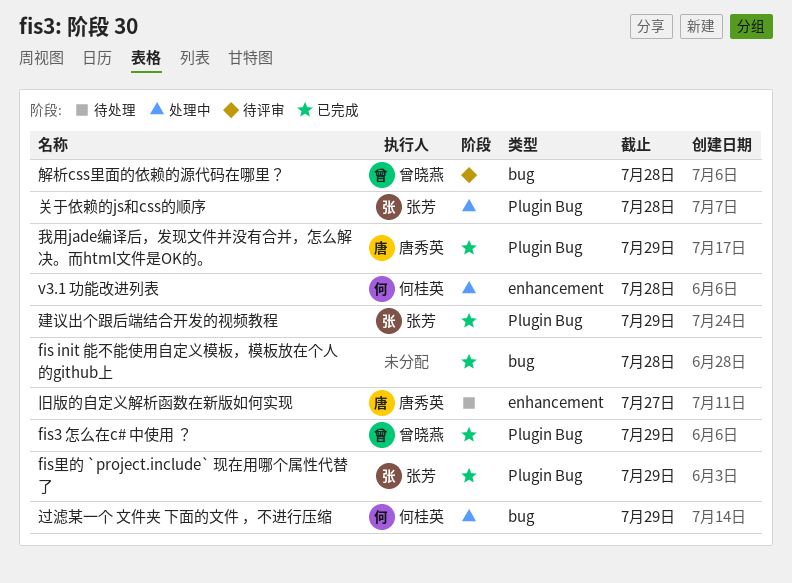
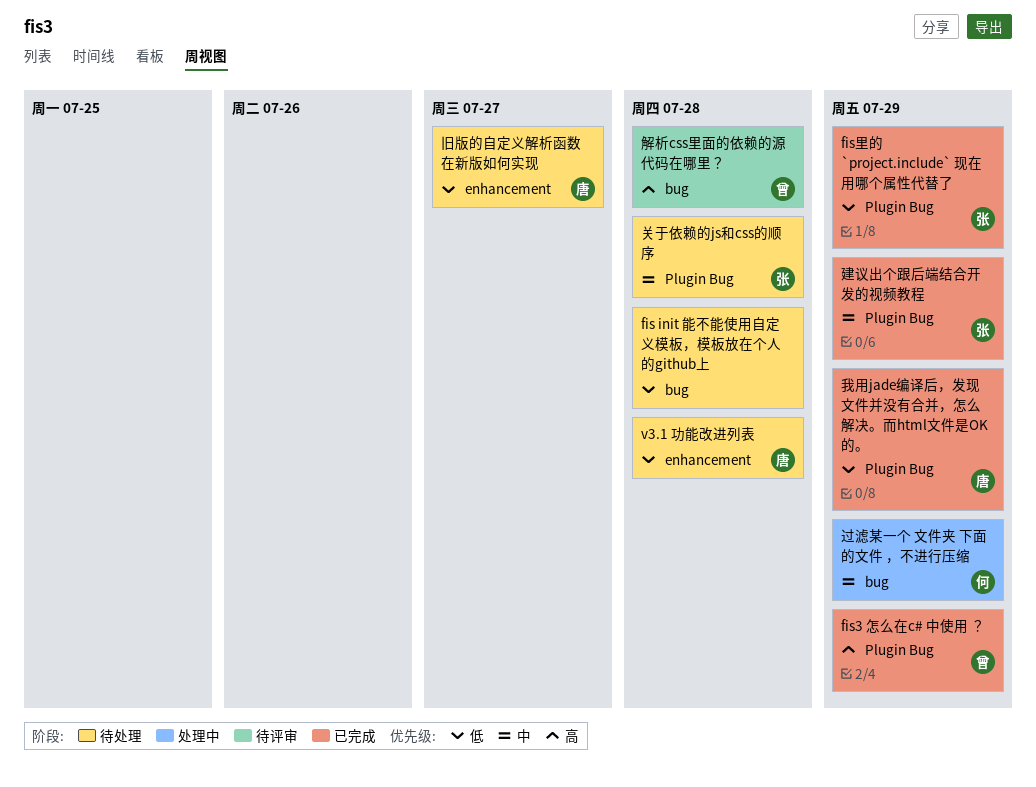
fis init 能不能使用自定义模板，模板放在个人的github上, status: 已完成 -> 待处理
v3.1 功能改进列表, status: 处理中 -> 待处理
v3.1 功能改进列表, owner: 何桂英 -> 唐秀英
关于依赖的js和css的顺序, status: 处理中 -> 待处理

